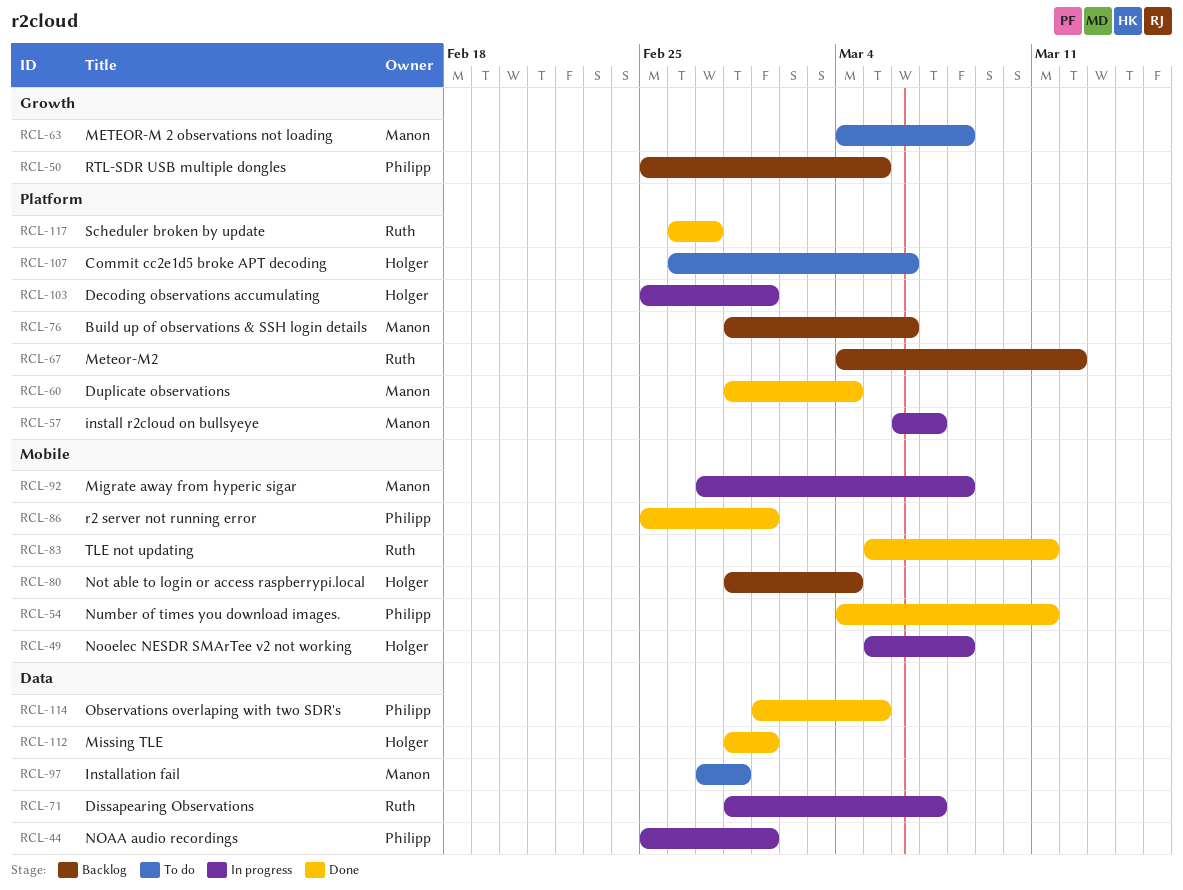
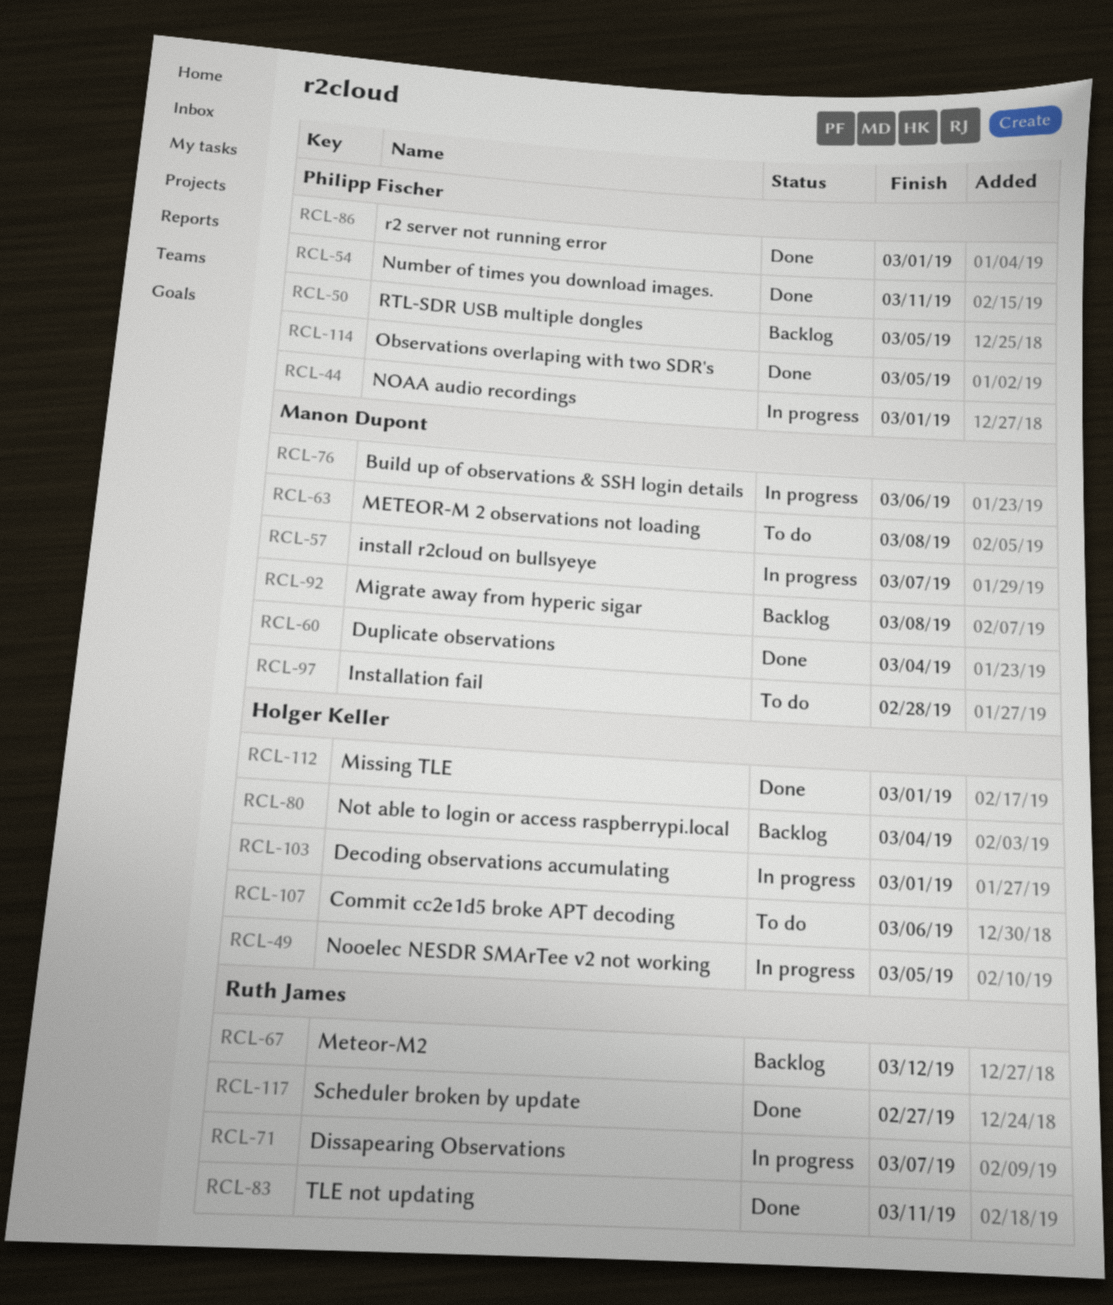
RCL-49, due: Mar 8 -> Mar 5
RCL-76, status: Backlog -> In progress
RCL-92, status: In progress -> Backlog

